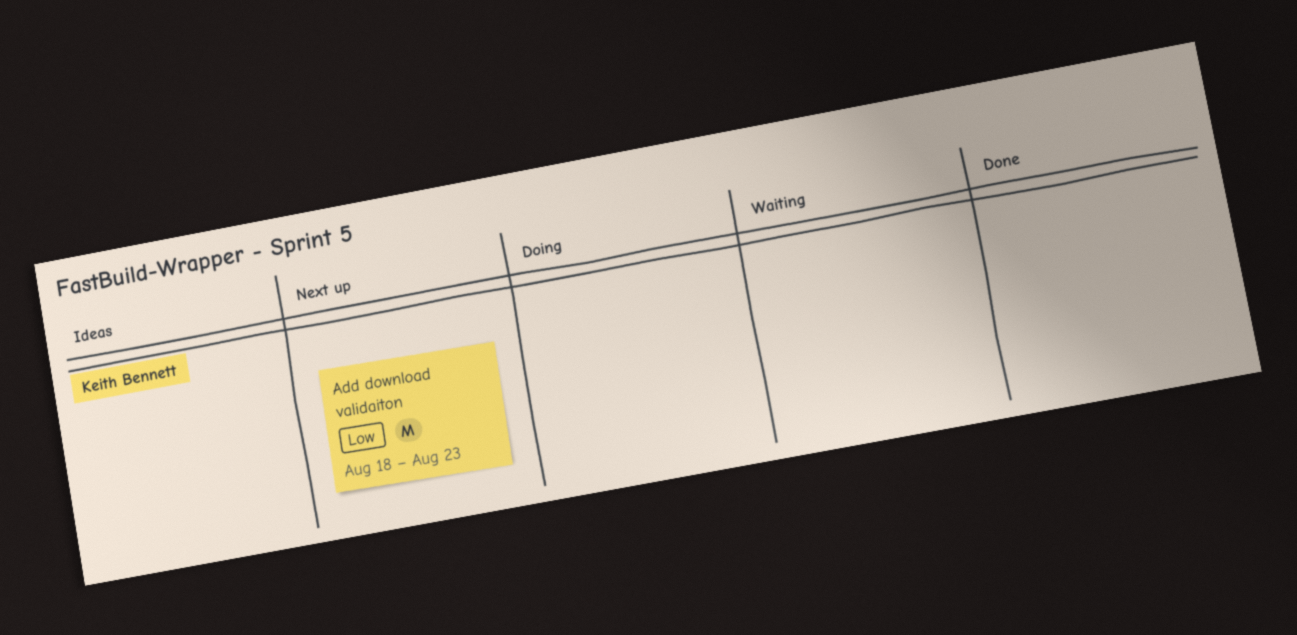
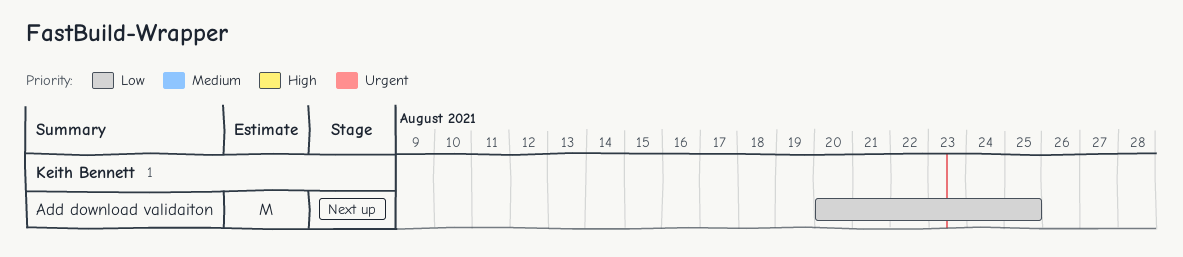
Add download validaiton, start: Aug 18 -> Aug 20
Add download validaiton, due: Aug 23 -> Aug 25

